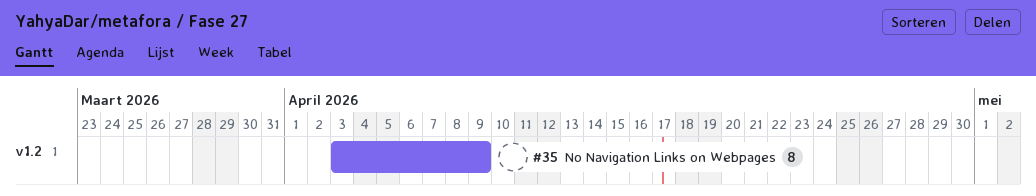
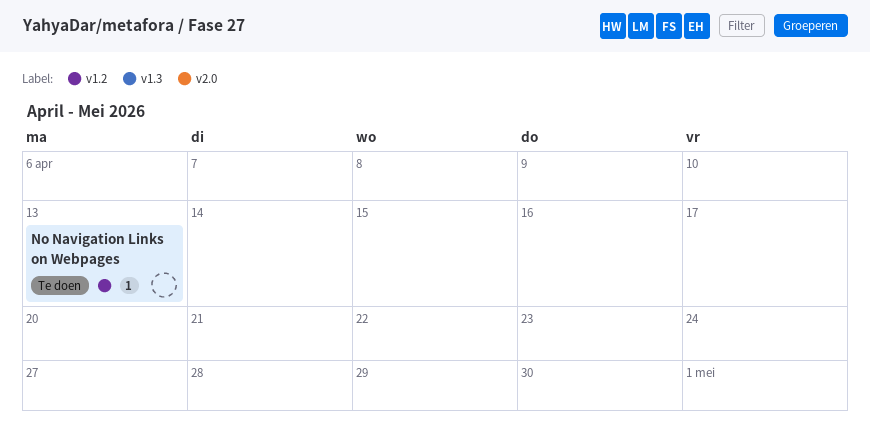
No Navigation Links on Webpages, estimate: 8 -> 1
No Navigation Links on Webpages, due: Apr 9 -> Apr 13

